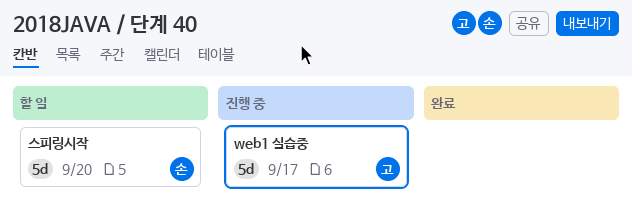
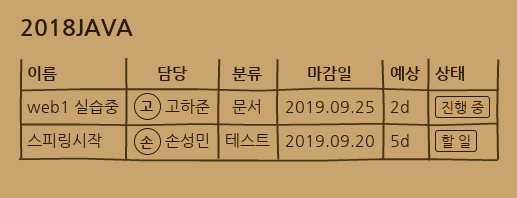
web1 실습중, estimate: 5d -> 2d
web1 실습중, due: Sep 17 -> Sep 25

